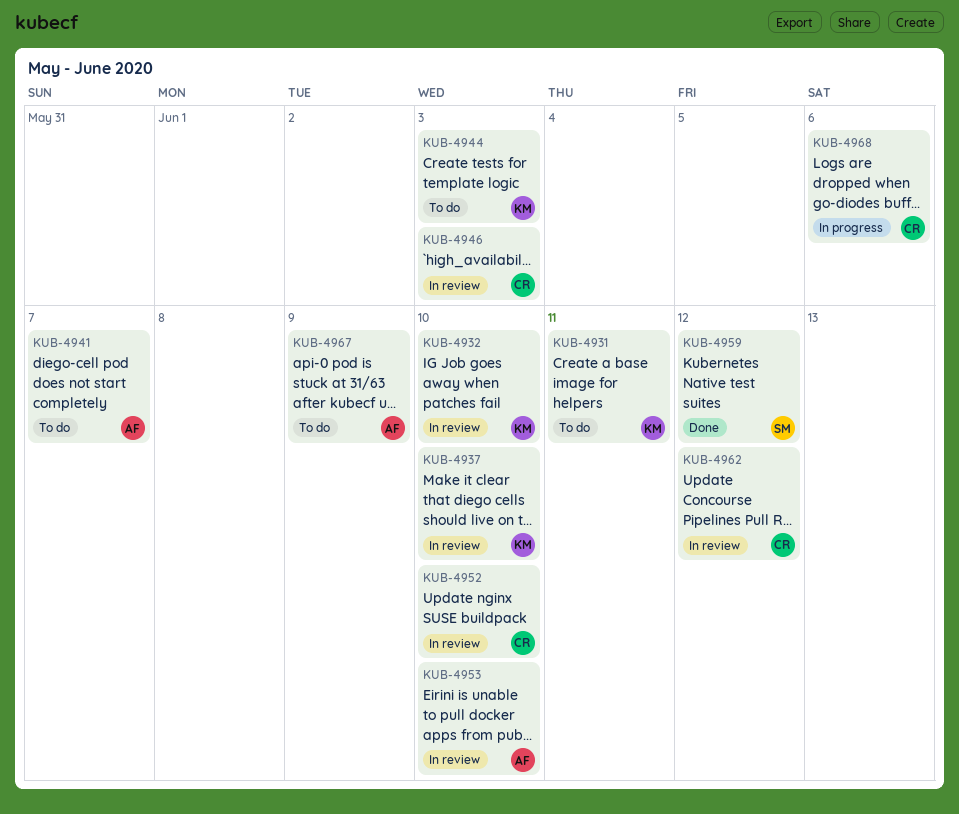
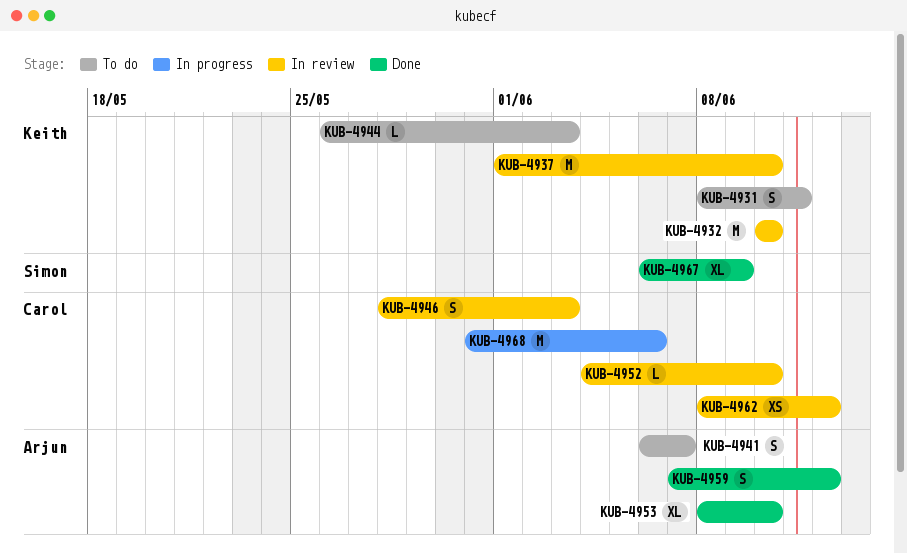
KUB-4953, status: In review -> Done
KUB-4959, owner: Simon -> Arjun
KUB-4967, status: To do -> Done
KUB-4967, owner: Arjun -> Simon

